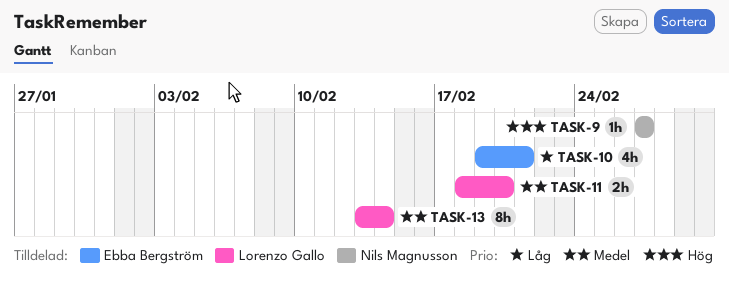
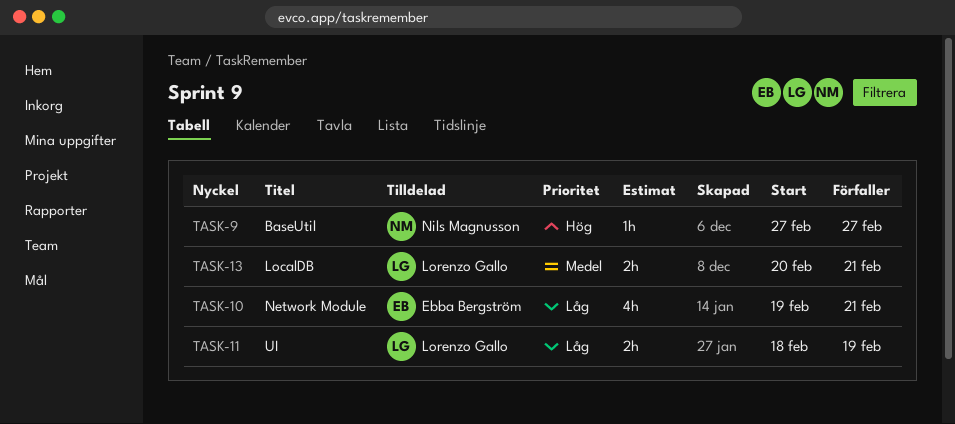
TASK-11, priority: Medel -> Låg
TASK-11, due: Feb 20 -> Feb 19
TASK-13, estimate: 8h -> 2h
TASK-13, start: Feb 13 -> Feb 20
TASK-13, due: Feb 14 -> Feb 21

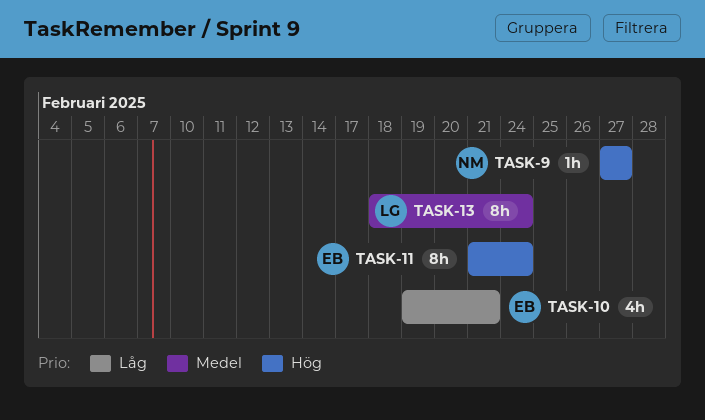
TASK-11, owner: Lorenzo Gallo -> Ebba Bergström
TASK-11, priority: Låg -> Hög
TASK-11, estimate: 2h -> 8h
TASK-11, start: Feb 18 -> Feb 21
TASK-11, due: Feb 19 -> Feb 24
TASK-13, estimate: 2h -> 8h
TASK-13, start: Feb 20 -> Feb 18
TASK-13, due: Feb 21 -> Feb 24

